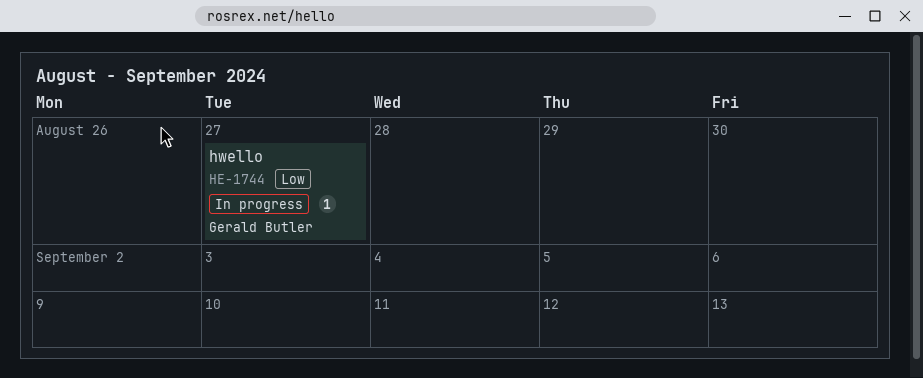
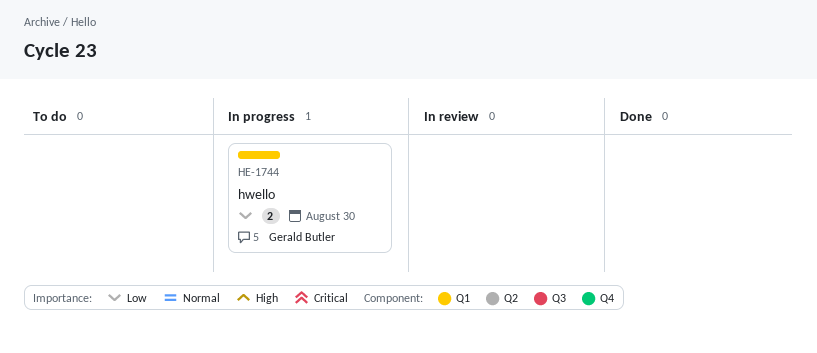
HE-1744, estimate: 1 -> 2
HE-1744, due: Aug 27 -> Aug 30

